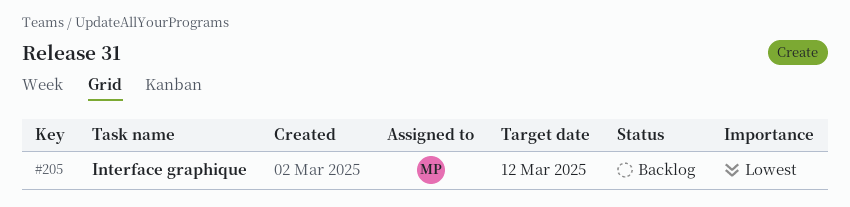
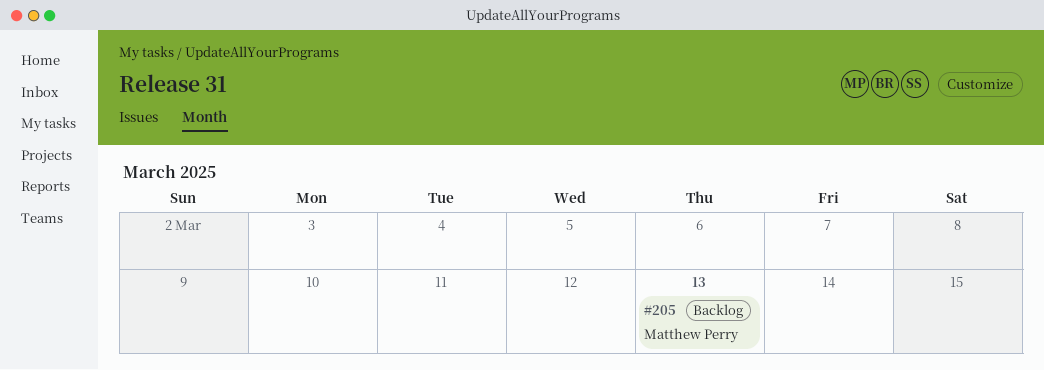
#205, due: Mar 12 -> Mar 13

